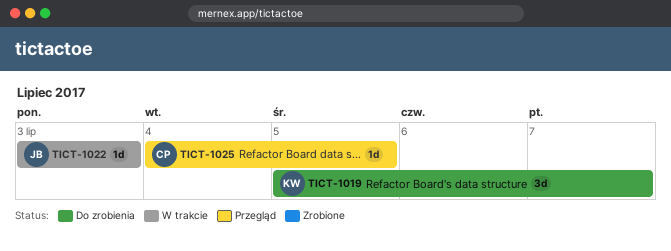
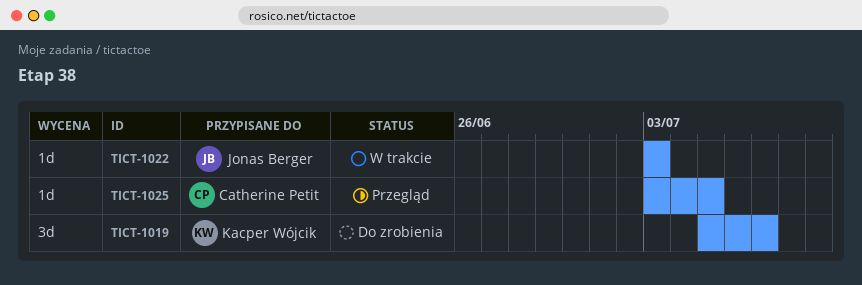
TICT-1025, start: Jul 4 -> Jul 3

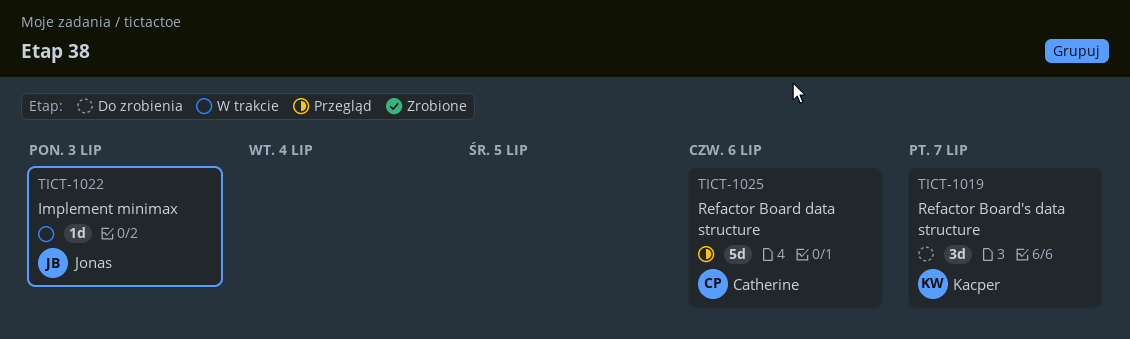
TICT-1025, estimate: 1d -> 5d
TICT-1025, due: Jul 5 -> Jul 6

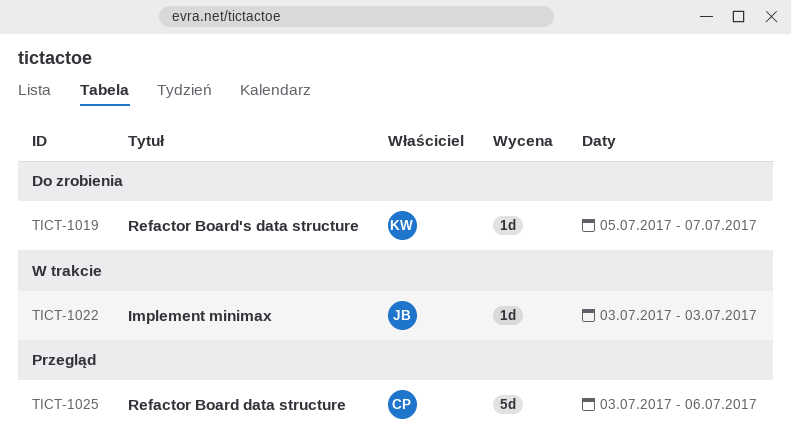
TICT-1019, estimate: 3d -> 1d

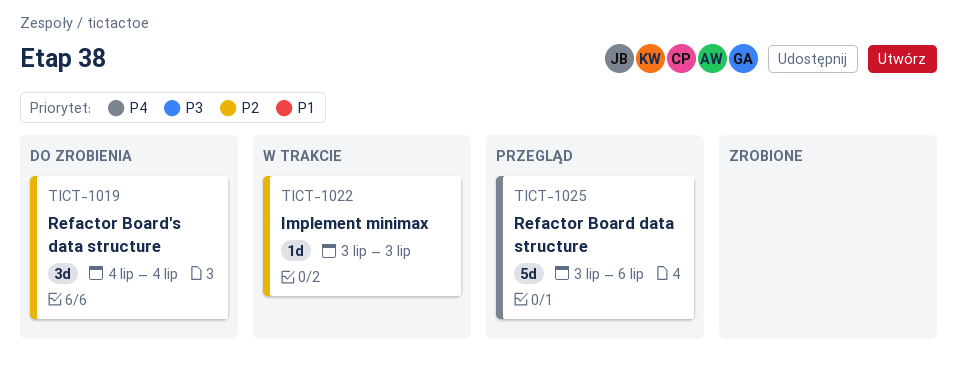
TICT-1019, estimate: 1d -> 3d
TICT-1019, start: Jul 5 -> Jul 4
TICT-1019, due: Jul 7 -> Jul 4

